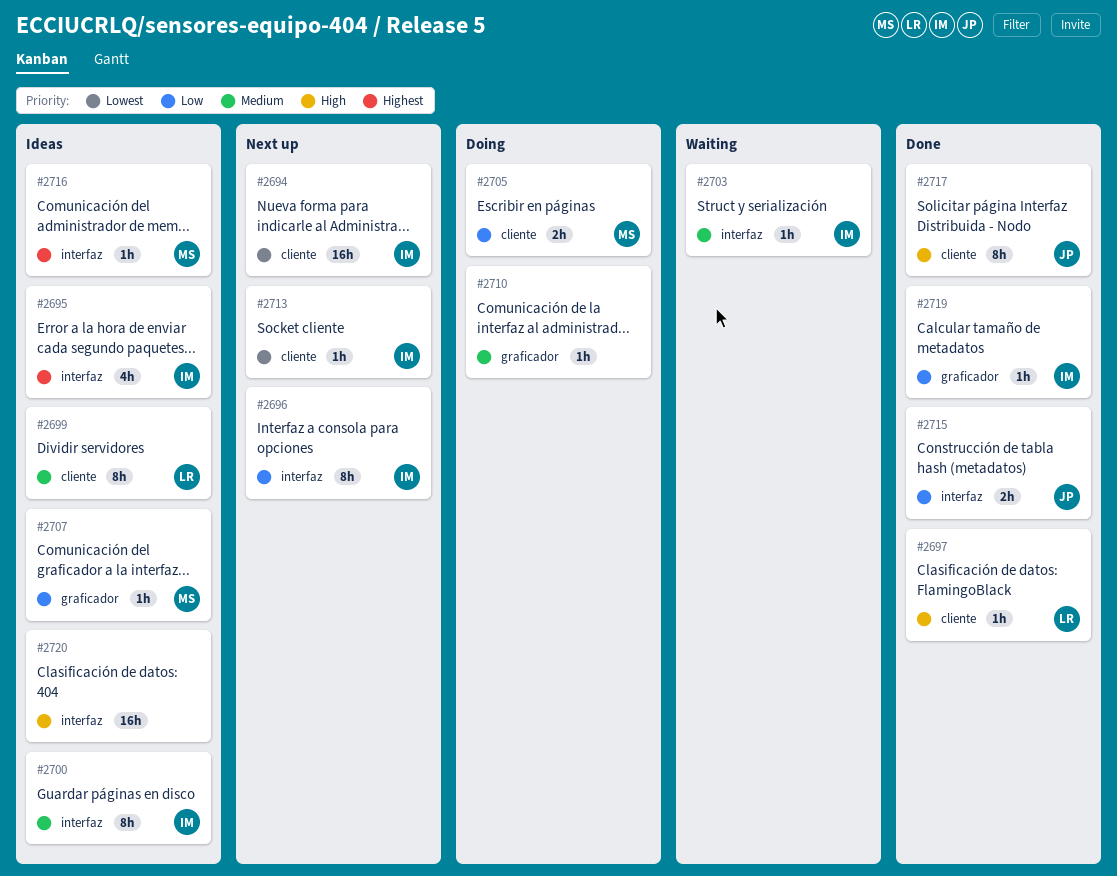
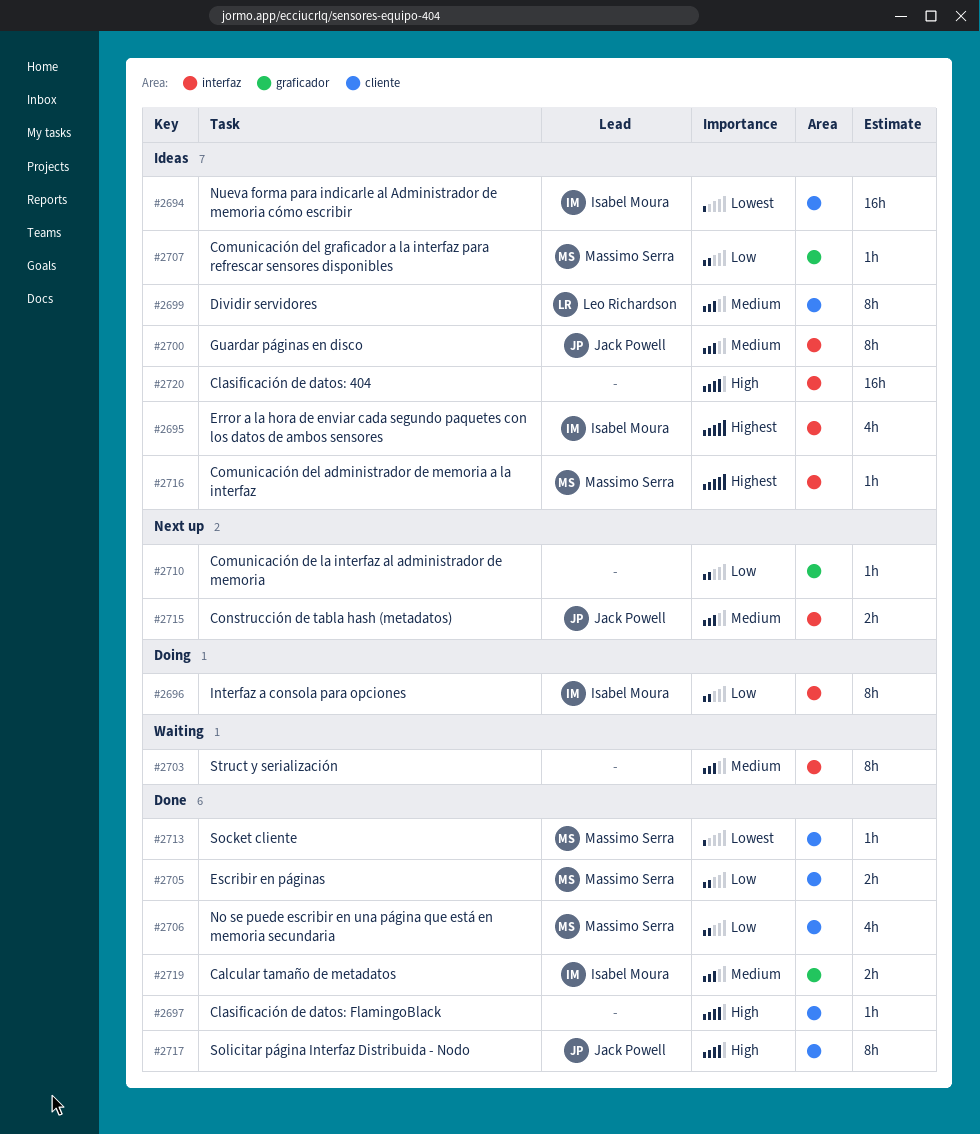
#2694, status: Next up -> Ideas
#2696, status: Next up -> Doing
#2697, owner: Leo Richardson -> none
#2700, owner: Isabel Moura -> Jack Powell
#2703, owner: Isabel Moura -> none
#2703, estimate: 1h -> 8h
#2705, status: Doing -> Done
#2706: none -> present
#2710, status: Doing -> Next up
#2710, priority: Medium -> Low
#2713, status: Next up -> Done
#2713, owner: Isabel Moura -> Massimo Serra
#2715, status: Done -> Next up
#2715, priority: Low -> Medium
#2719, priority: Low -> Medium
#2719, estimate: 1h -> 2h

